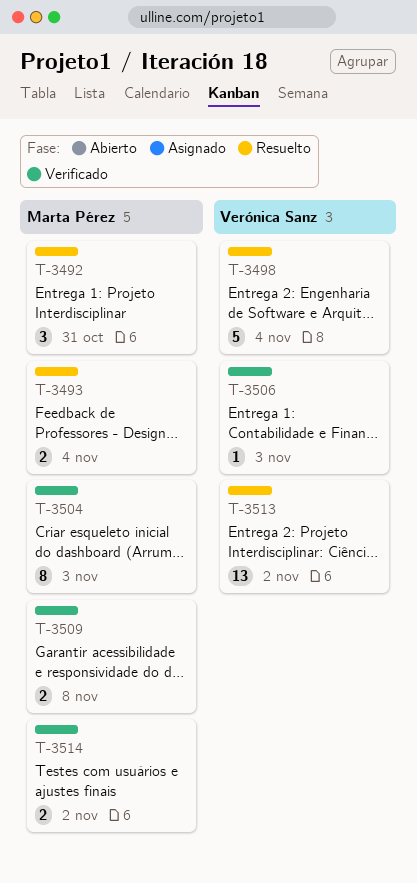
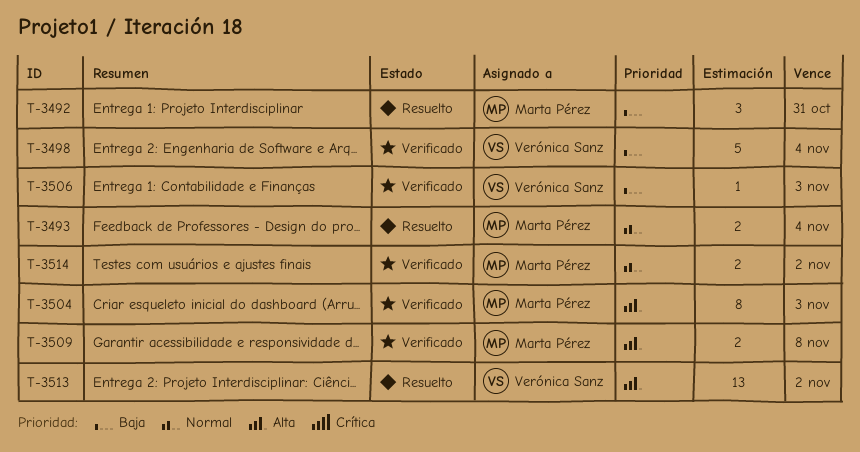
T-3498, status: Resuelto -> Verificado

